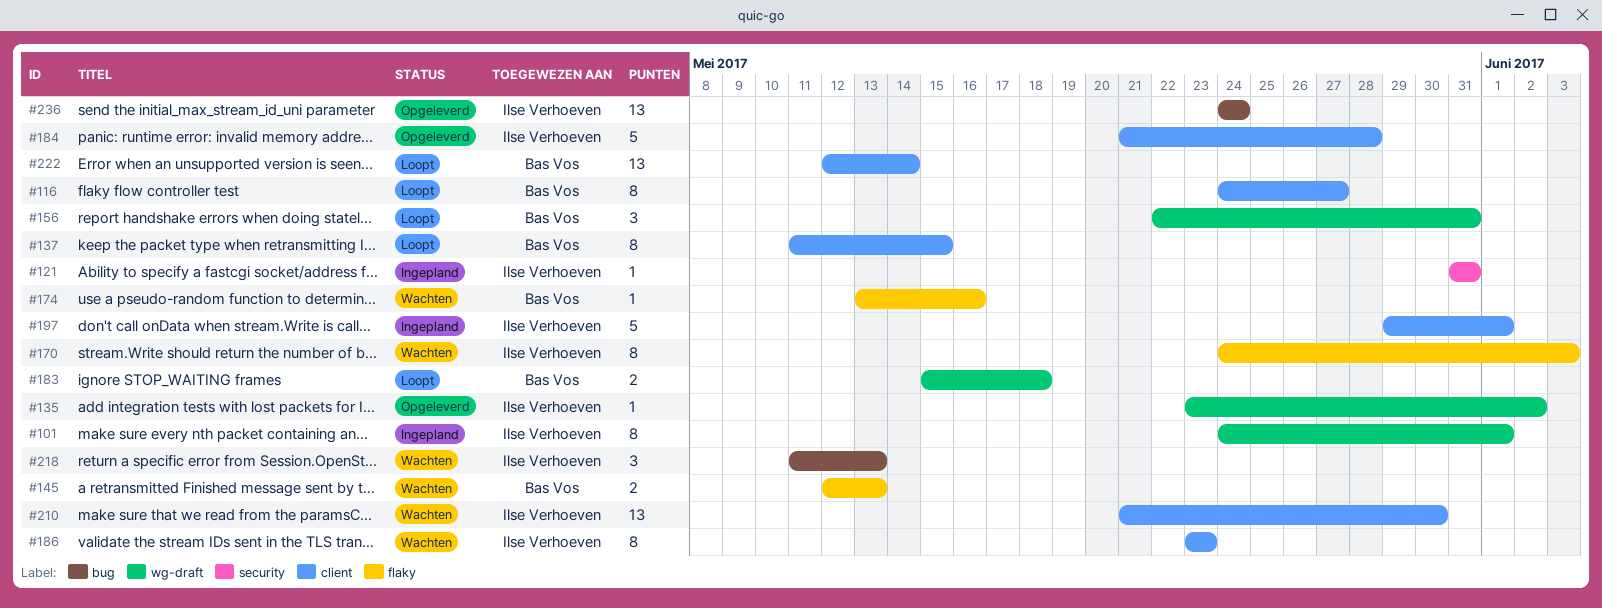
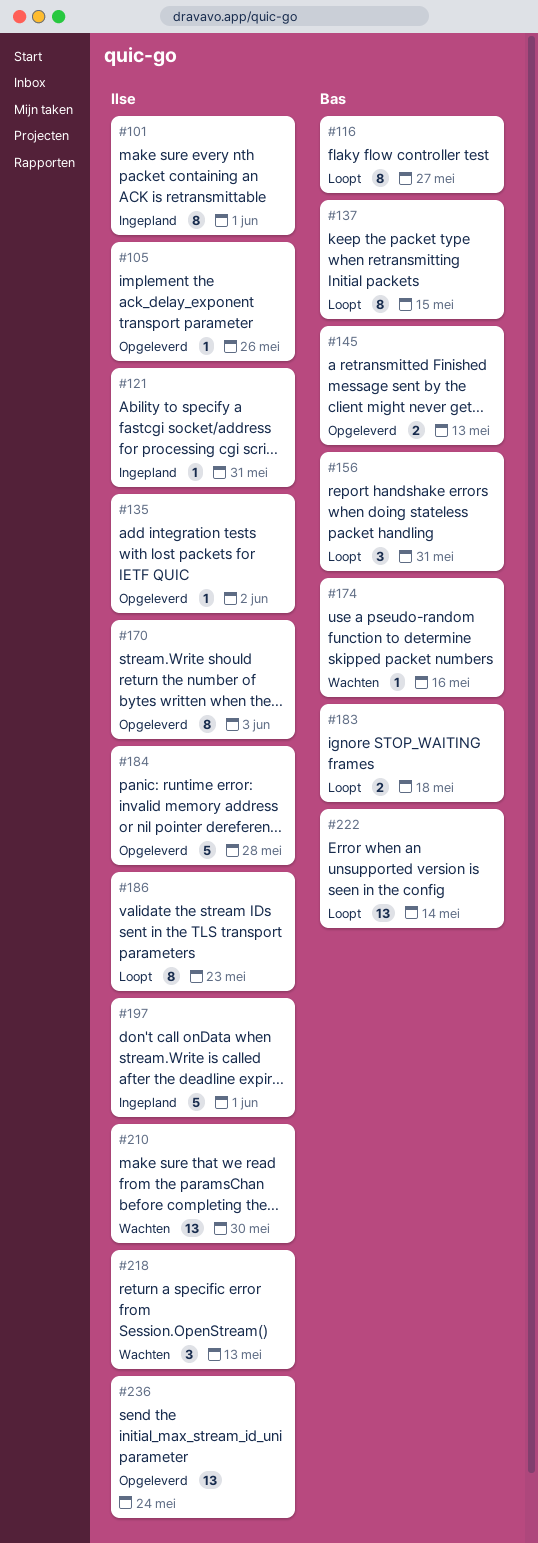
#105: none -> present
#145, status: Wachten -> Opgeleverd
#170, status: Wachten -> Opgeleverd
#186, status: Wachten -> Loopt

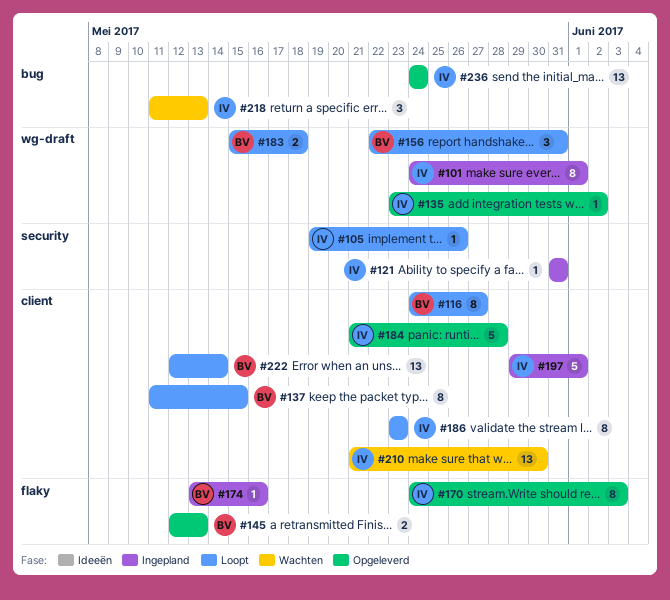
#105, status: Opgeleverd -> Loopt
#174, status: Wachten -> Ingepland

